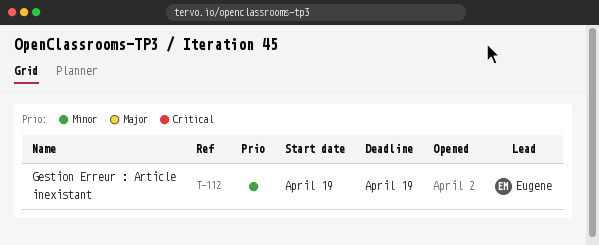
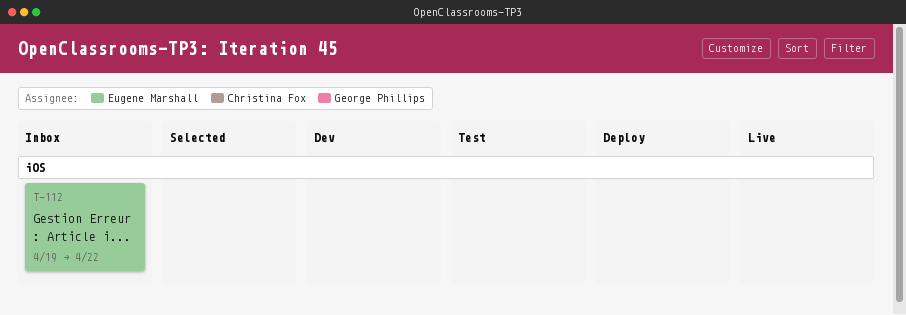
T-112, due: Apr 19 -> Apr 22

